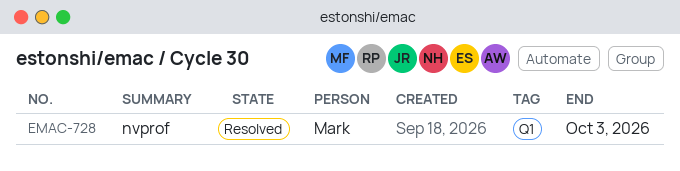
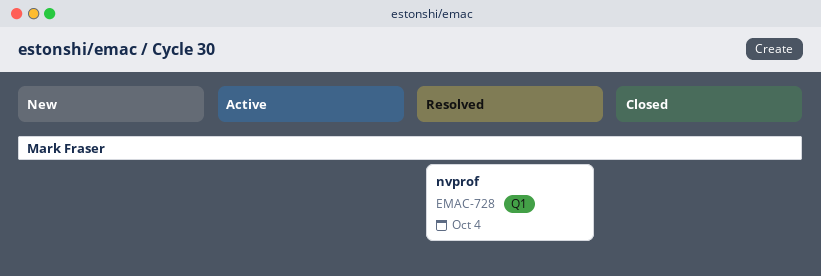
EMAC-728, due: Oct 3 -> Oct 4

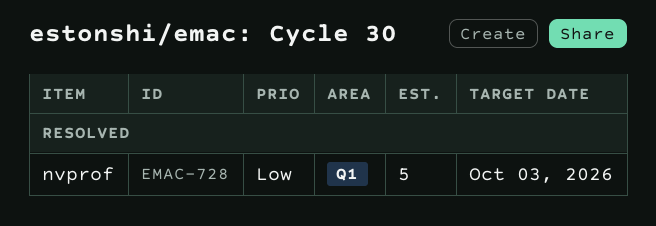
EMAC-728, due: Oct 4 -> Oct 3

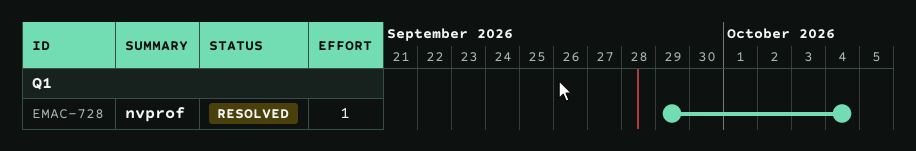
EMAC-728, estimate: 5 -> 1
EMAC-728, due: Oct 3 -> Oct 4

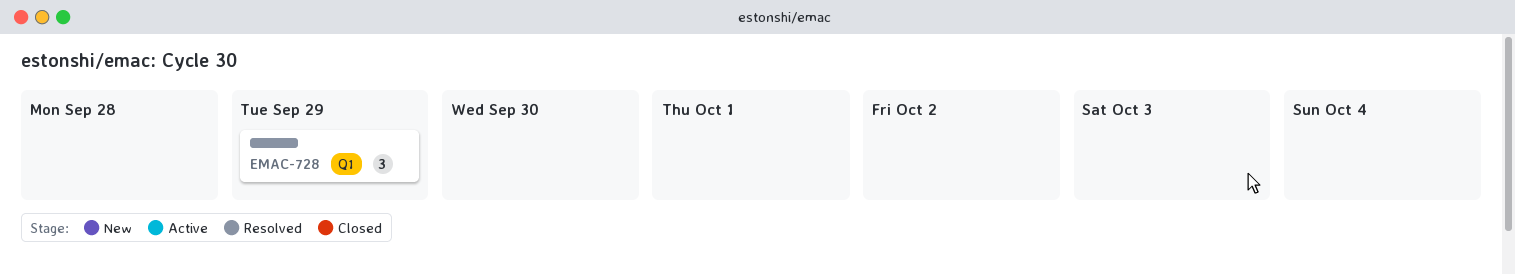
EMAC-728, estimate: 1 -> 3
EMAC-728, due: Oct 4 -> Sep 29

